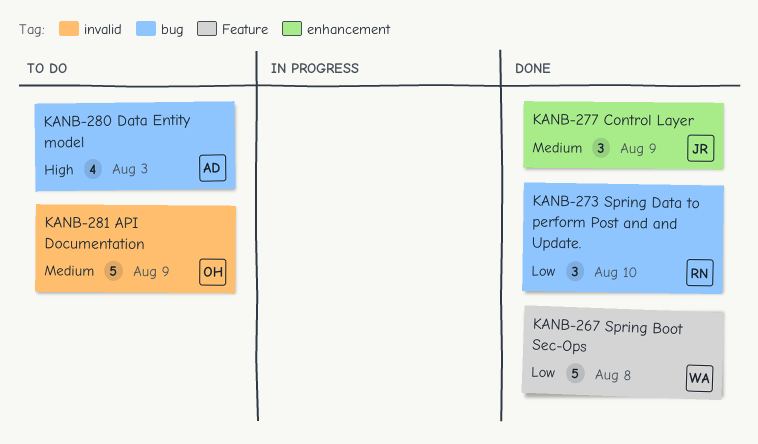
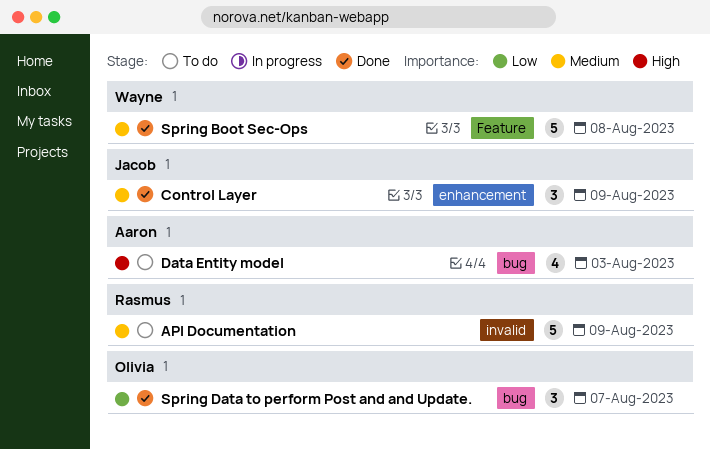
API Documentation, owner: Olivia -> Rasmus
Spring Boot Sec-Ops, priority: Low -> Medium
Spring Data to perform Post and and Update., owner: Rasmus -> Olivia
Spring Data to perform Post and and Update., due: Aug 10 -> Aug 7

